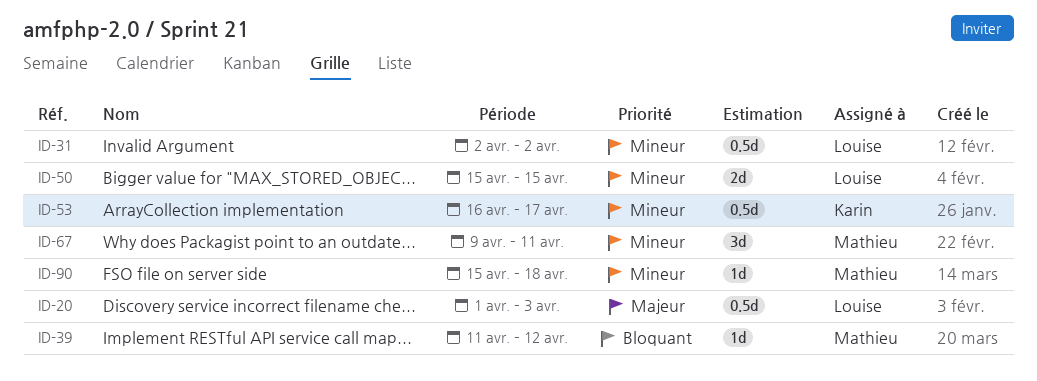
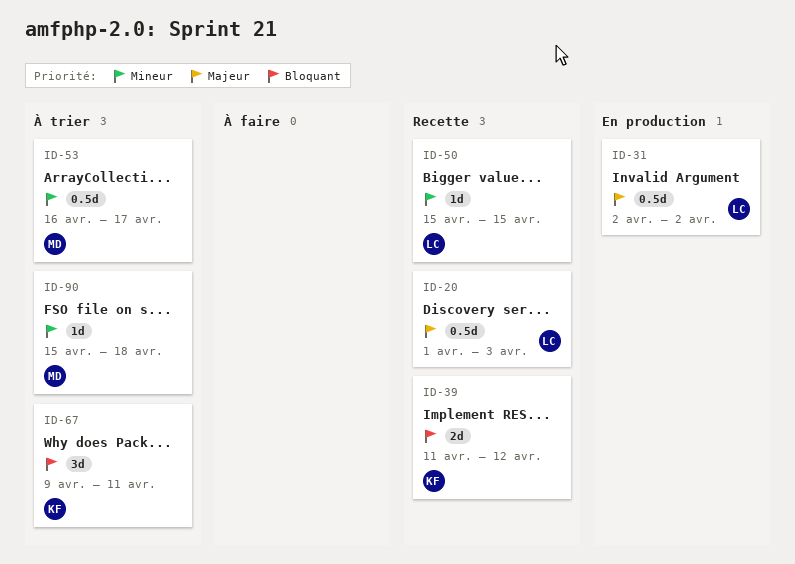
ID-31, priority: Mineur -> Majeur
ID-39, owner: Mathieu -> Karin
ID-39, estimate: 1d -> 2d
ID-50, estimate: 2d -> 1d
ID-53, owner: Karin -> Mathieu
ID-67, owner: Mathieu -> Karin
ID-67, priority: Mineur -> Bloquant

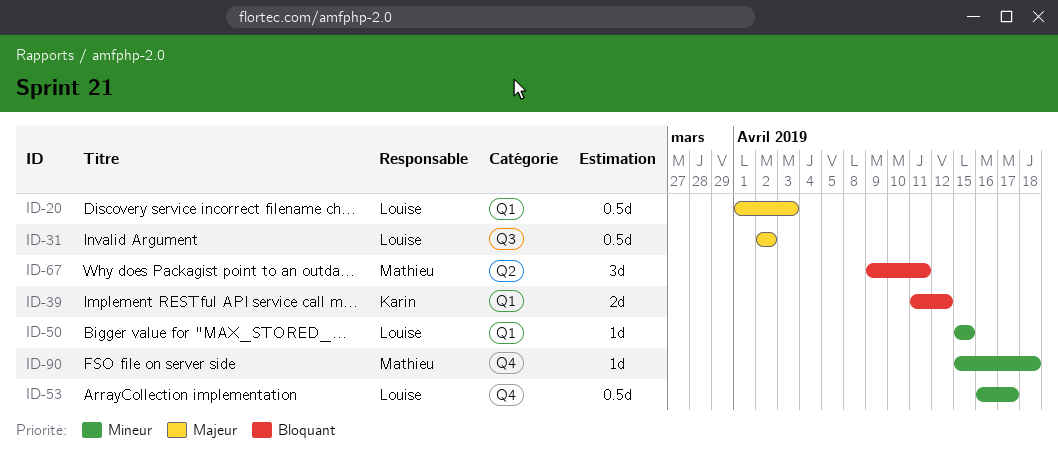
ID-53, owner: Mathieu -> Louise
ID-67, owner: Karin -> Mathieu

